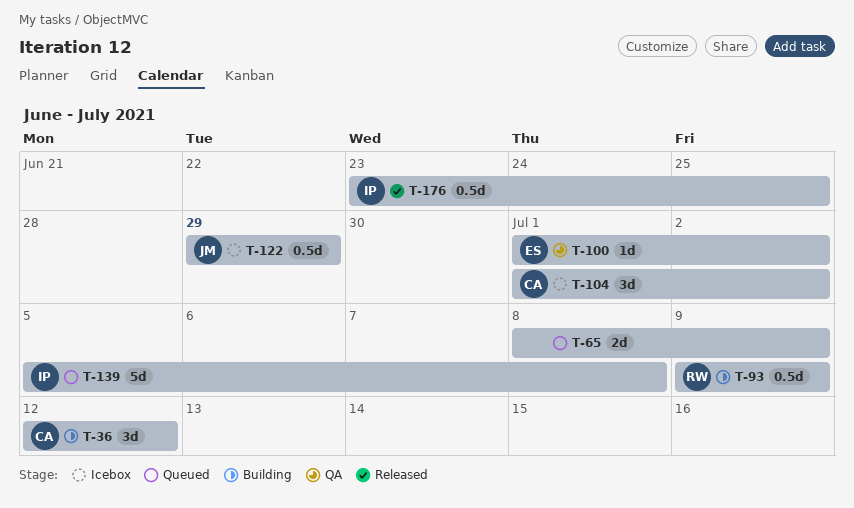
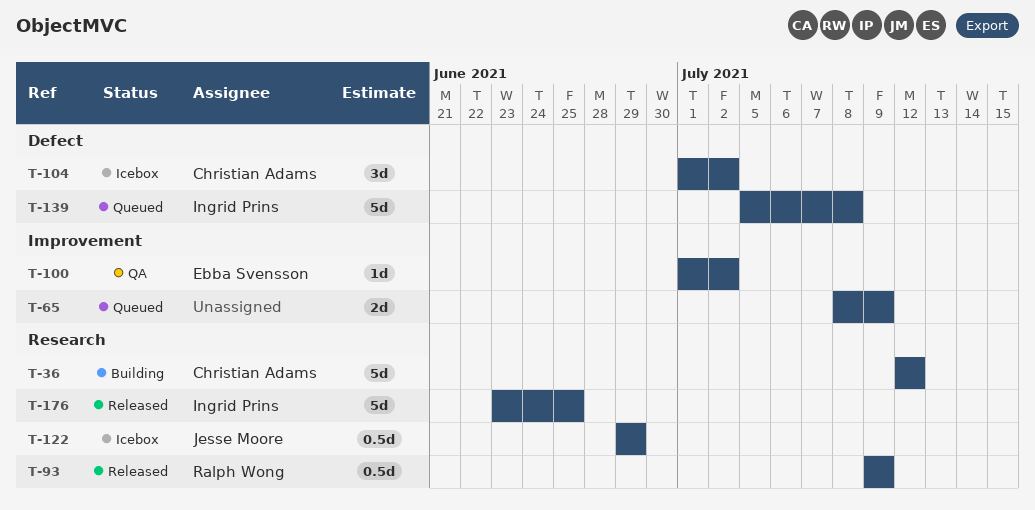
T-36, estimate: 3d -> 5d
T-93, status: Building -> Released
T-176, estimate: 0.5d -> 5d

